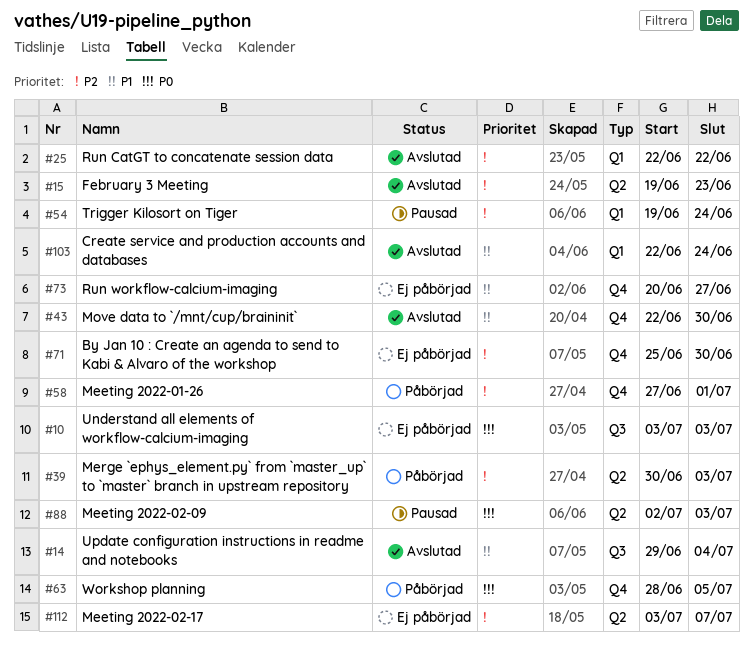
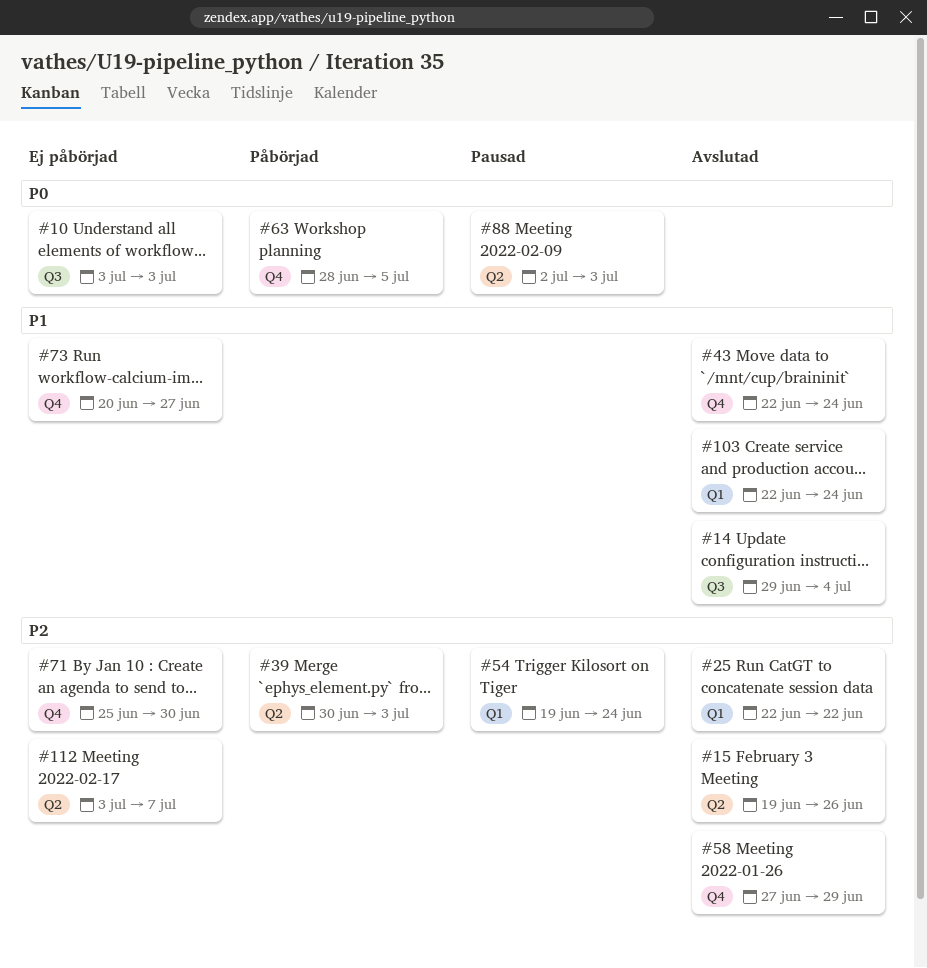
#15, due: Jun 23 -> Jun 26
#43, due: Jun 30 -> Jun 24
#58, status: Påbörjad -> Avslutad
#58, due: Jul 1 -> Jun 29

